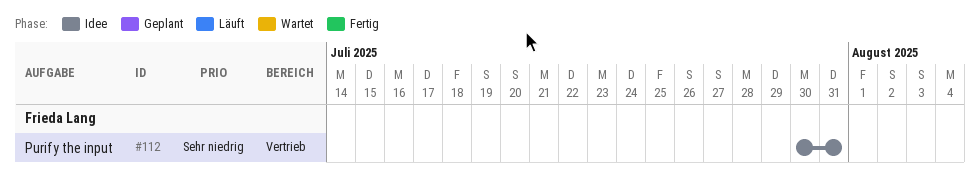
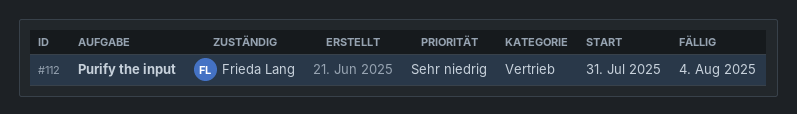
#112, start: Jul 30 -> Jul 31
#112, due: Jul 31 -> Aug 4

